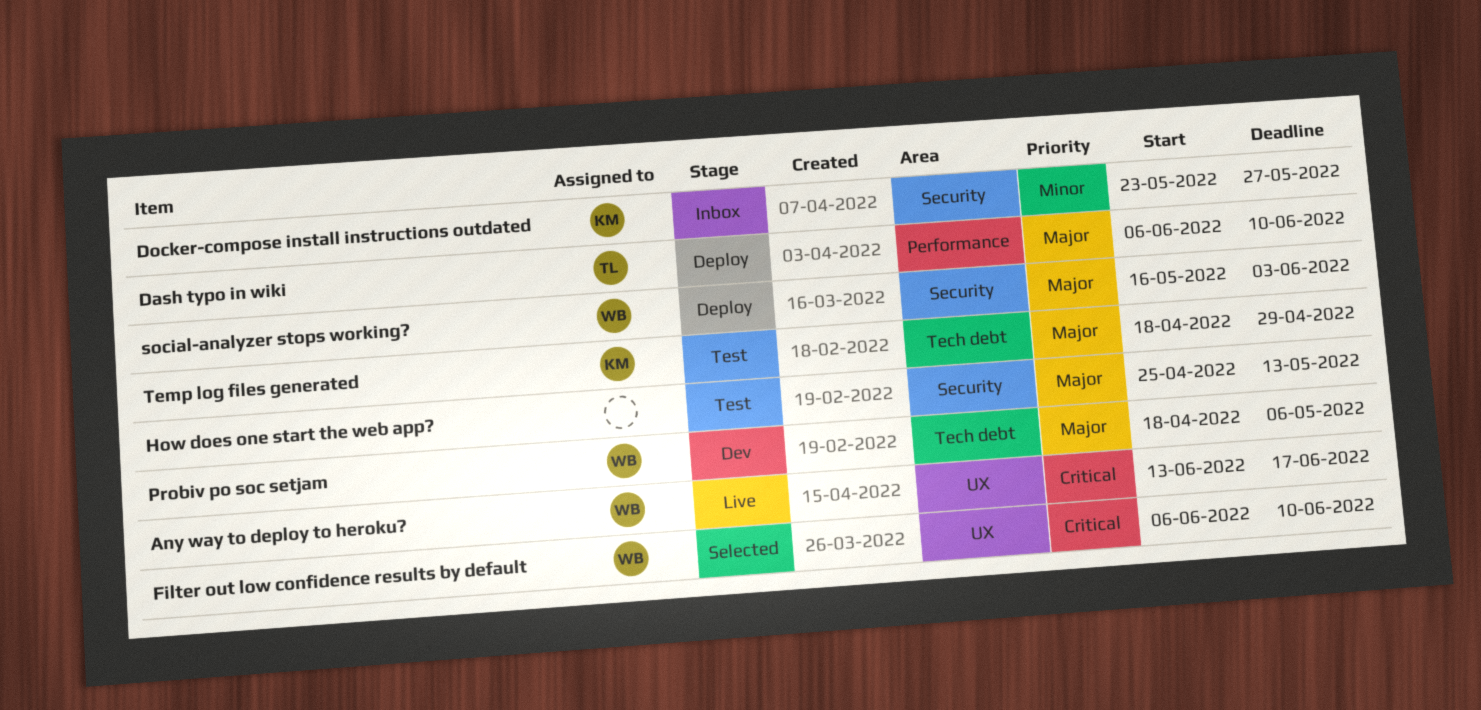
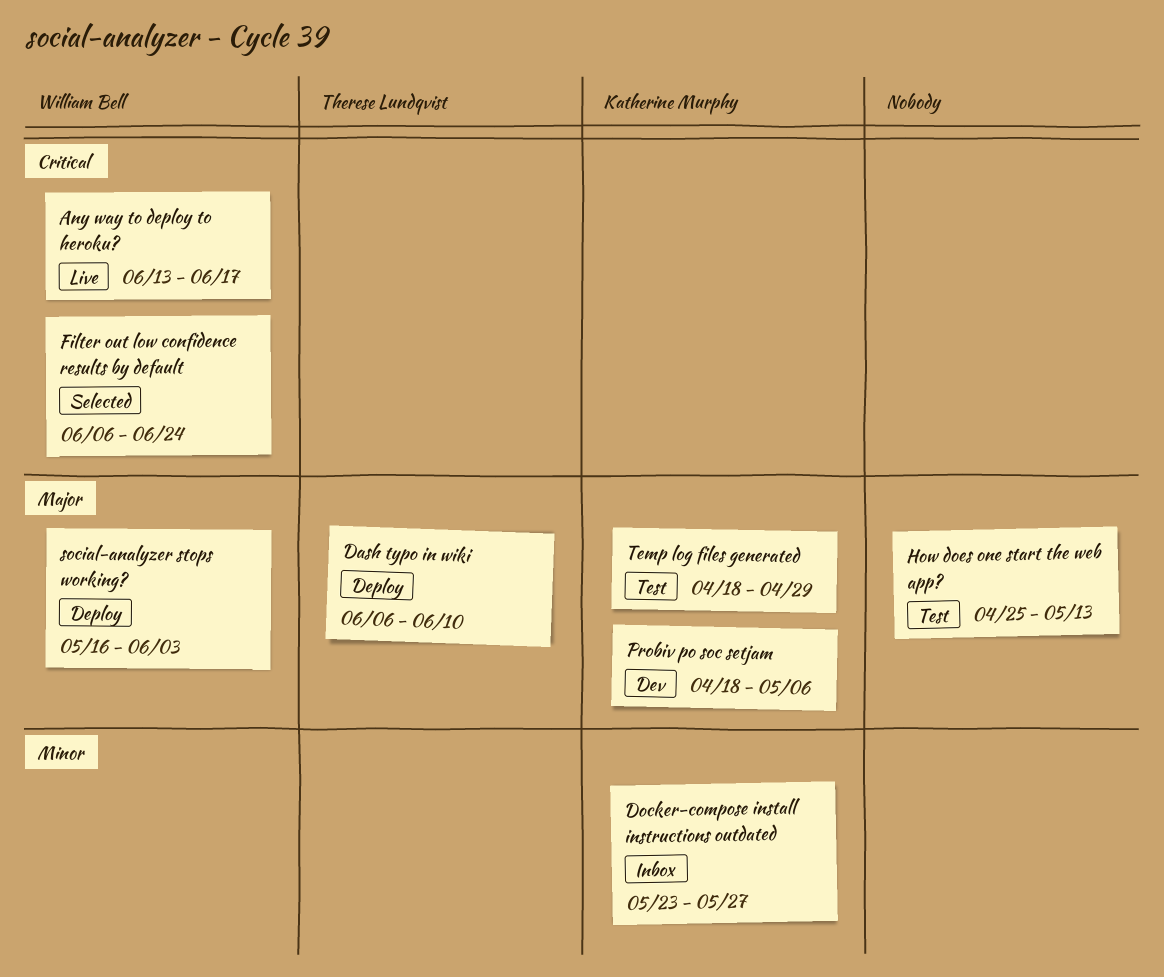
Filter out low confidence results by default, due: Jun 10 -> Jun 24
Probiv po soc setjam, owner: William Bell -> Katherine Murphy

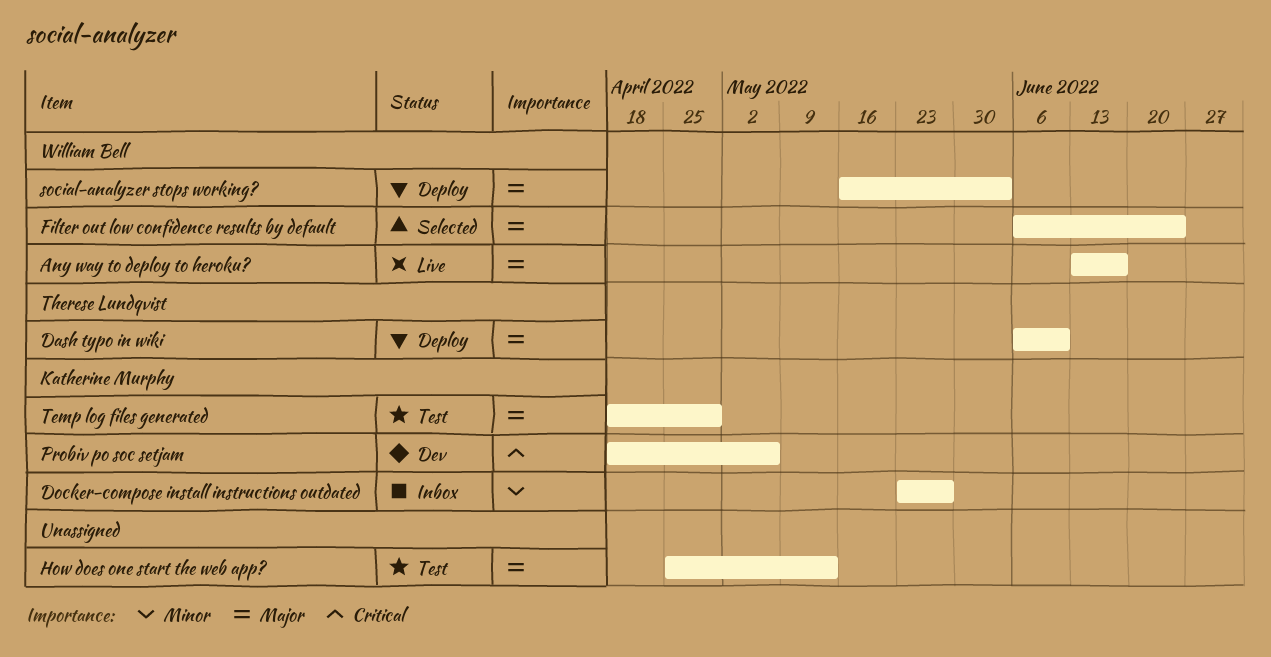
Any way to deploy to heroku?, priority: Critical -> Major
Filter out low confidence results by default, priority: Critical -> Major
Probiv po soc setjam, priority: Major -> Critical

